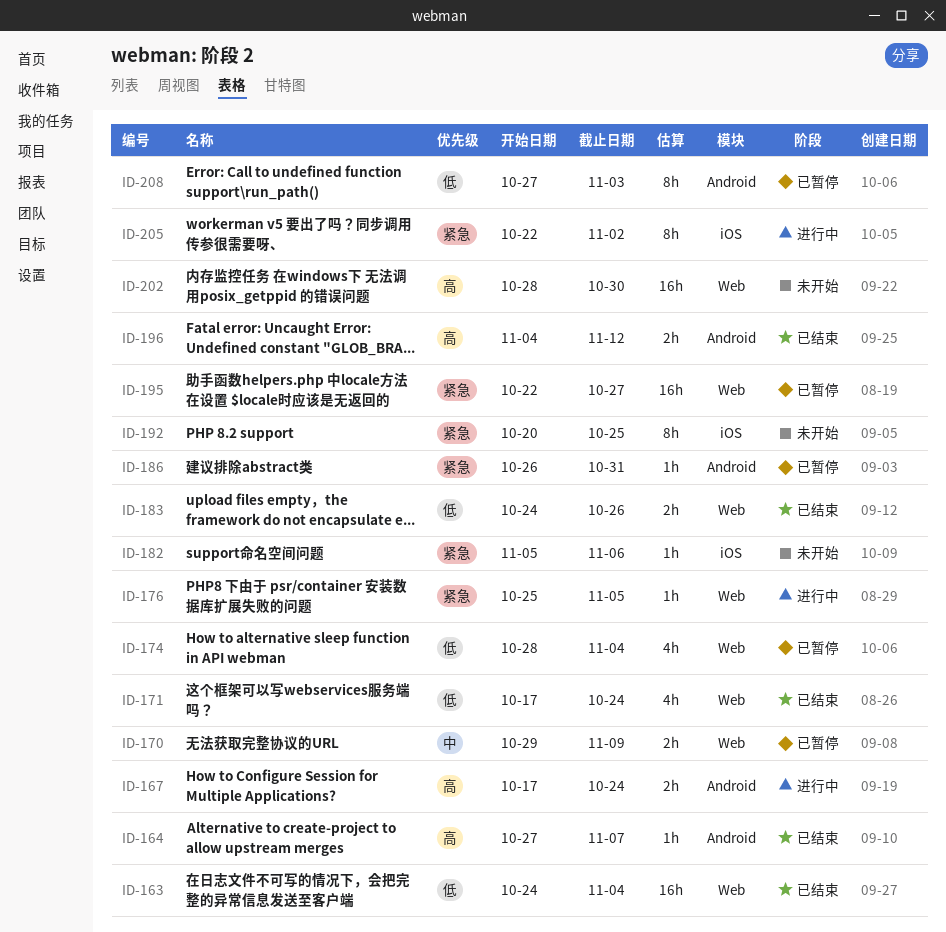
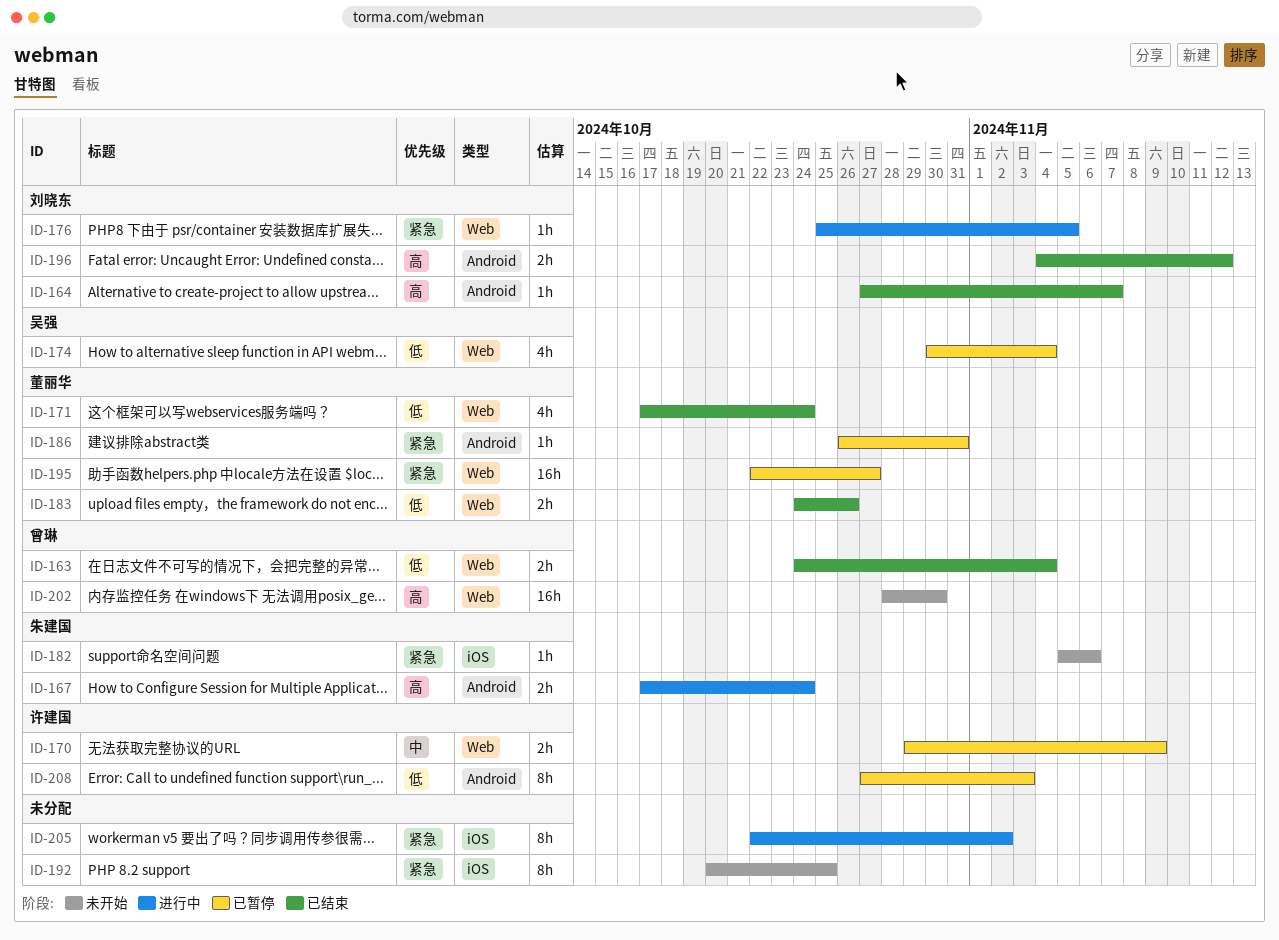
ID-163, estimate: 16h -> 2h
ID-174, start: Oct 28 -> Oct 30

